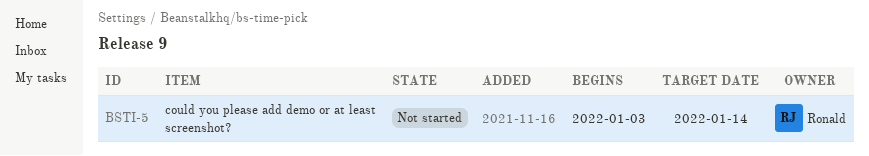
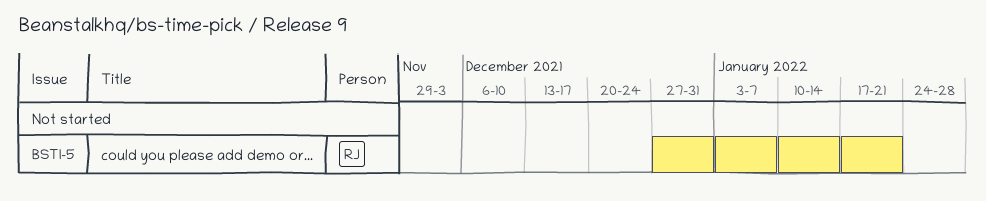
BSTI-5, start: Jan 3 -> Dec 27
BSTI-5, due: Jan 14 -> Jan 21

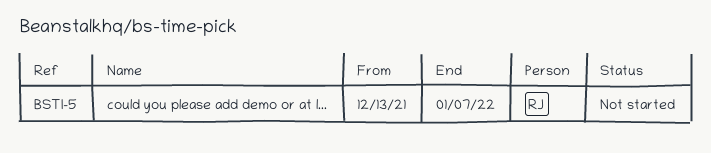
BSTI-5, start: Dec 27 -> Dec 13
BSTI-5, due: Jan 21 -> Jan 7

